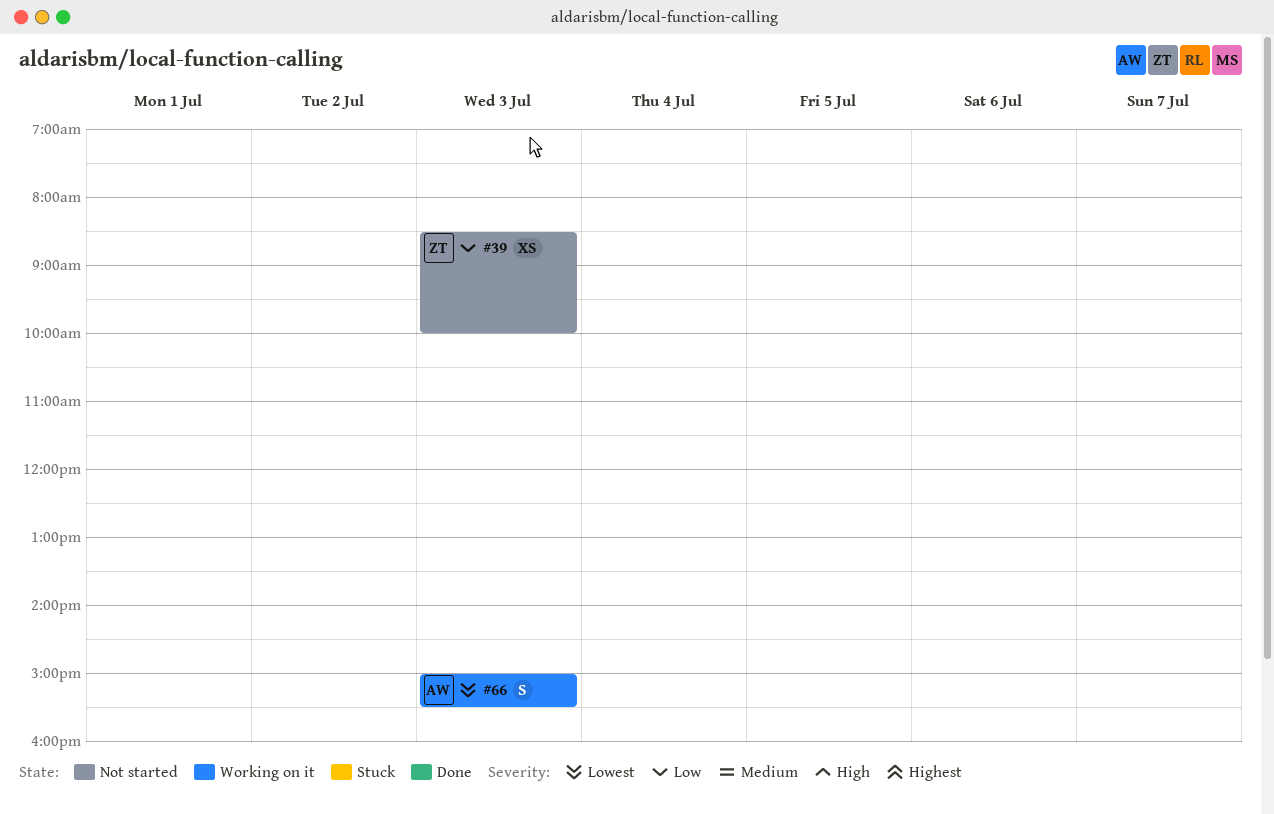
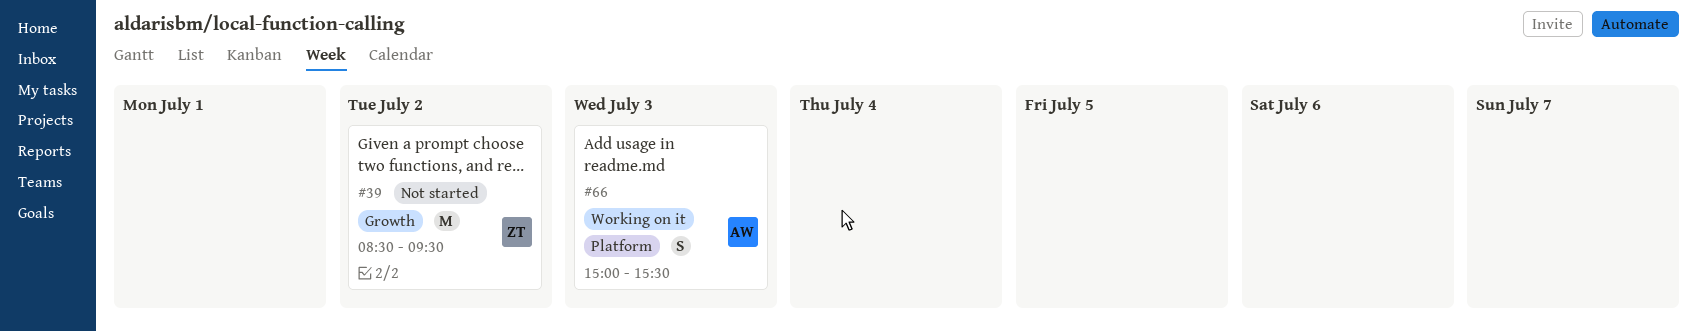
#39, estimate: XS -> M
#39, day: Jul 3 -> Jul 2
#39, ends: 10:00 -> 09:30

